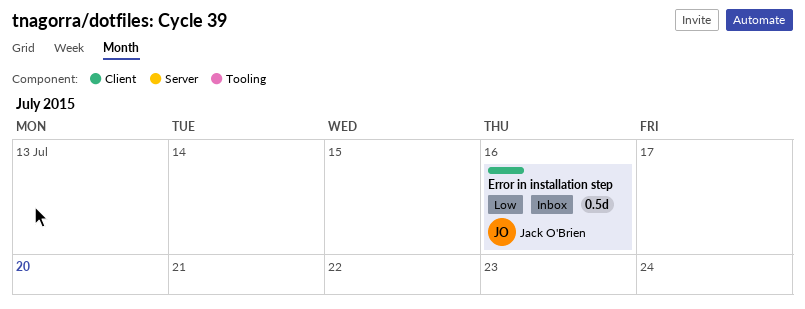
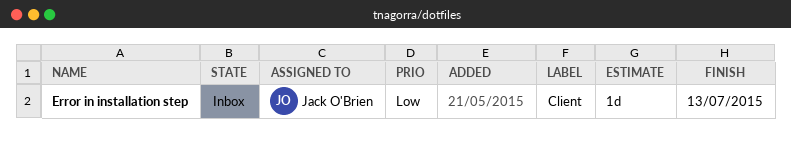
Error in installation step, estimate: 0.5d -> 1d
Error in installation step, due: Jul 16 -> Jul 13

